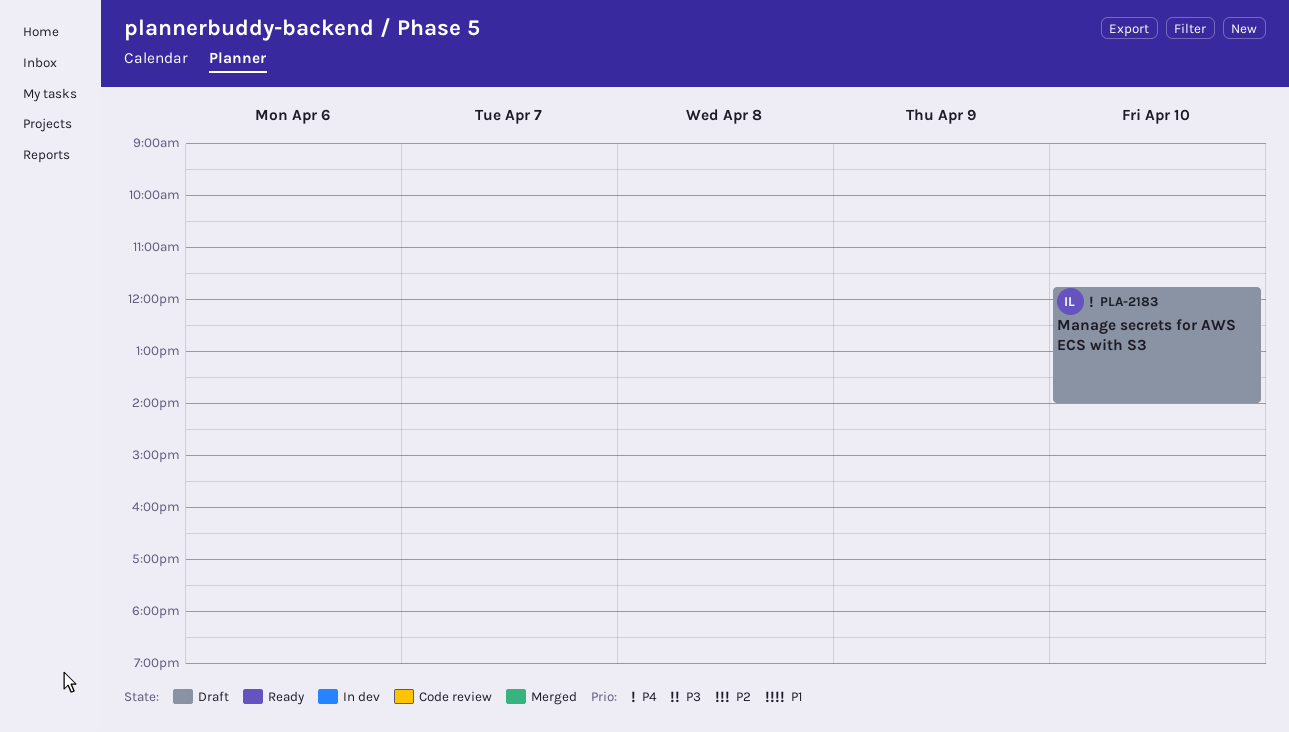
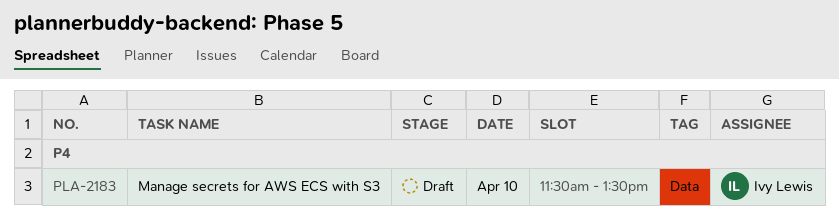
PLA-2183, begins: 11:45 -> 11:30
PLA-2183, ends: 14:00 -> 13:30

